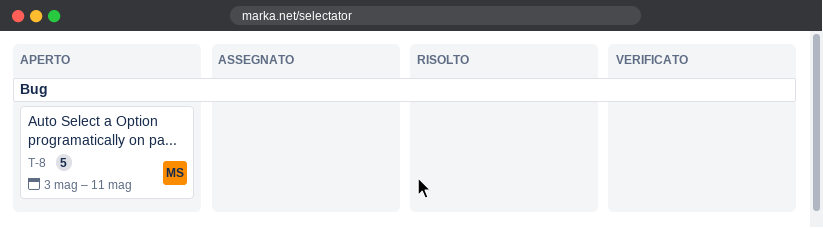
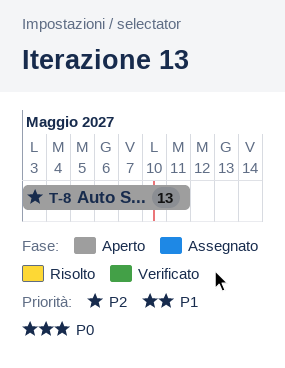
T-8, estimate: 5 -> 13

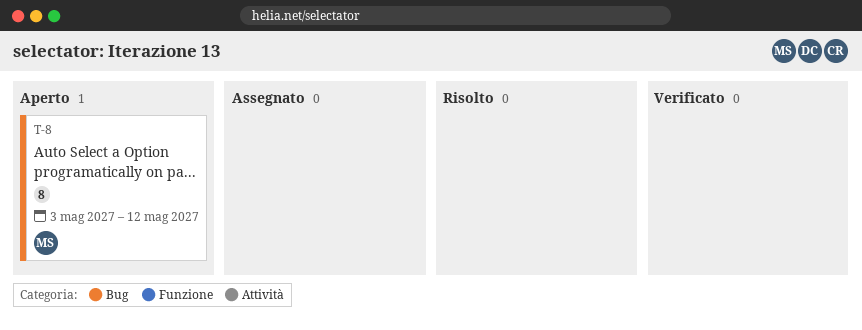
T-8, estimate: 13 -> 8
T-8, due: May 11 -> May 12

